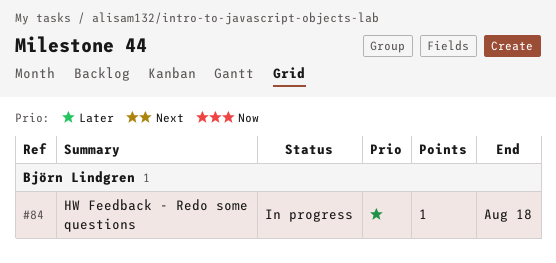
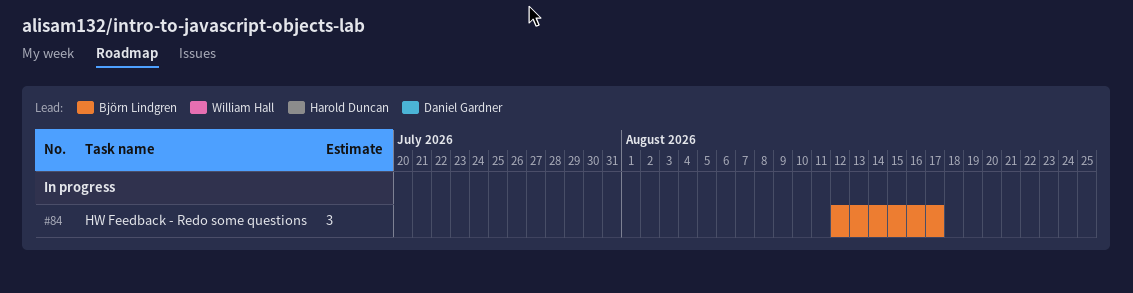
#84, estimate: 1 -> 3
#84, due: Aug 18 -> Aug 17

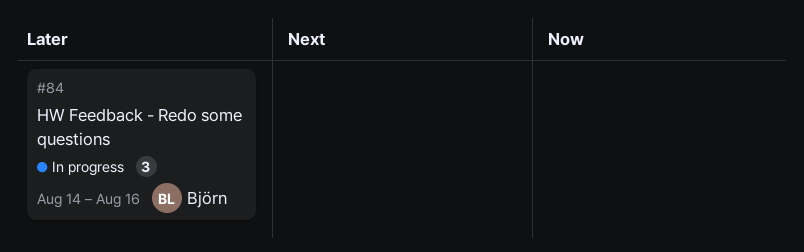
#84, start: Aug 12 -> Aug 14
#84, due: Aug 17 -> Aug 16

